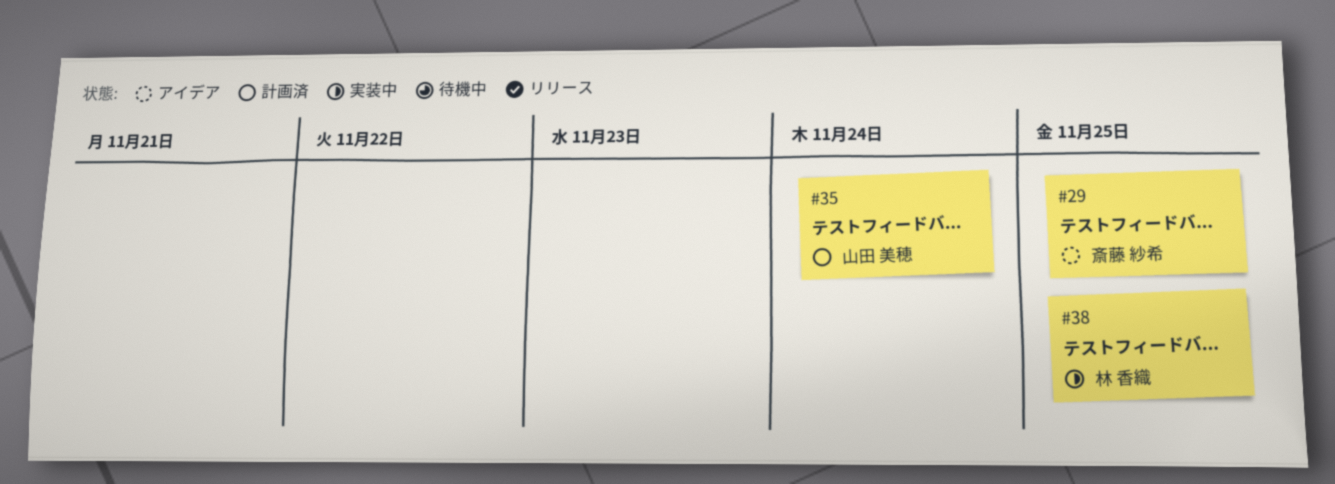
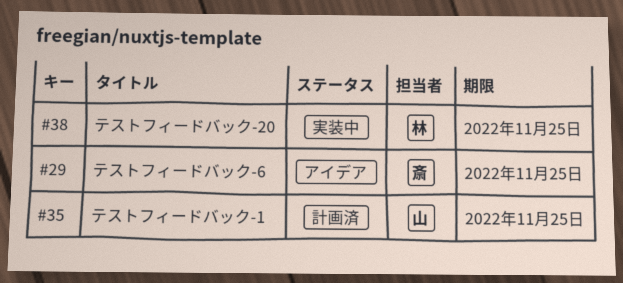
#35, due: Nov 24 -> Nov 25

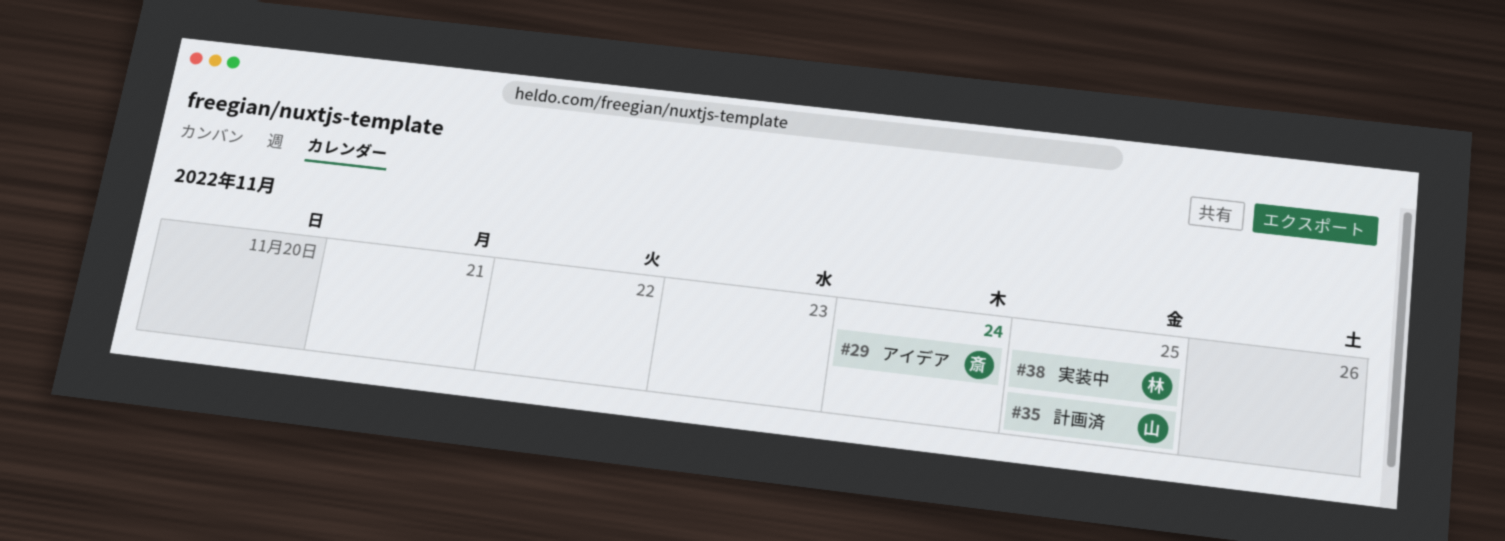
#29, due: Nov 25 -> Nov 24

